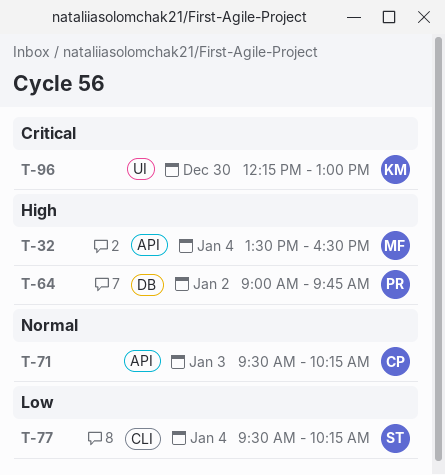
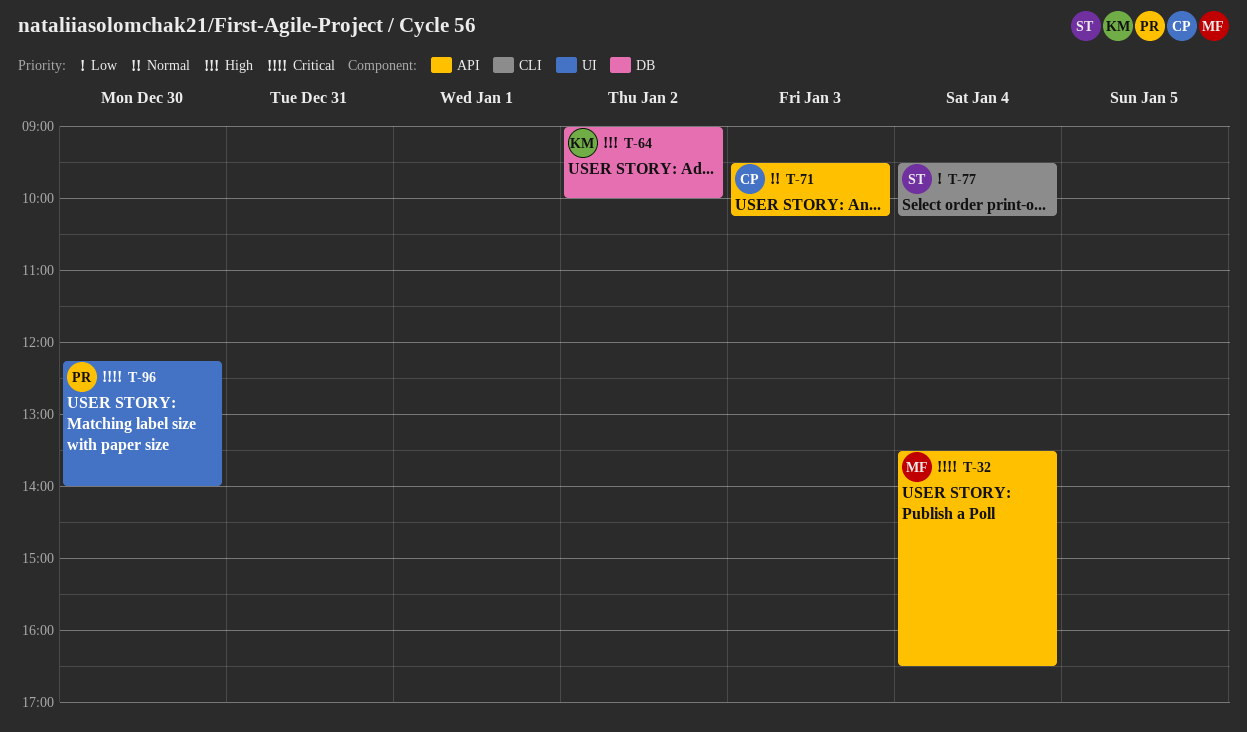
T-32, priority: High -> Critical
T-64, owner: PR -> KM
T-64, ends: 09:45 -> 10:00
T-96, owner: KM -> PR
T-96, ends: 13:00 -> 14:00

